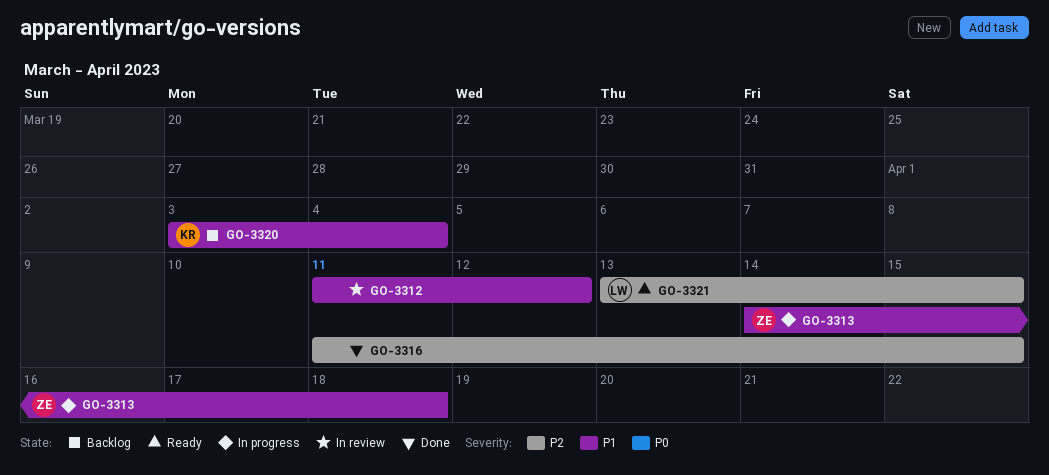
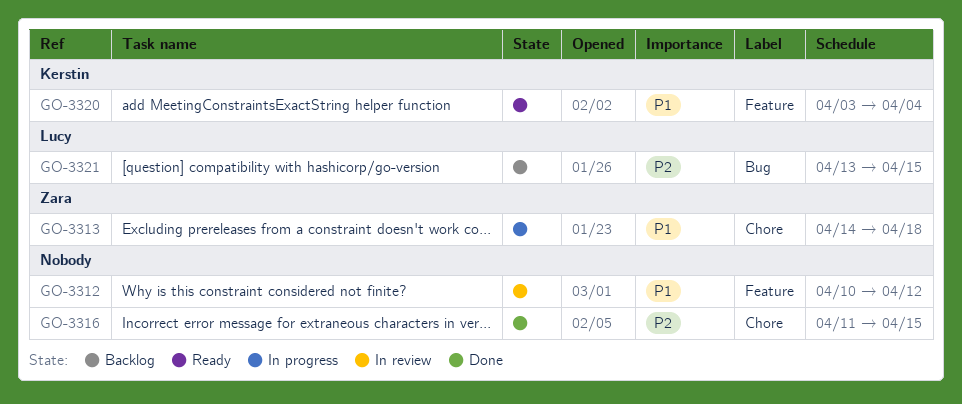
GO-3312, start: Apr 11 -> Apr 10
GO-3320, status: Backlog -> Ready
GO-3321, status: Ready -> Backlog

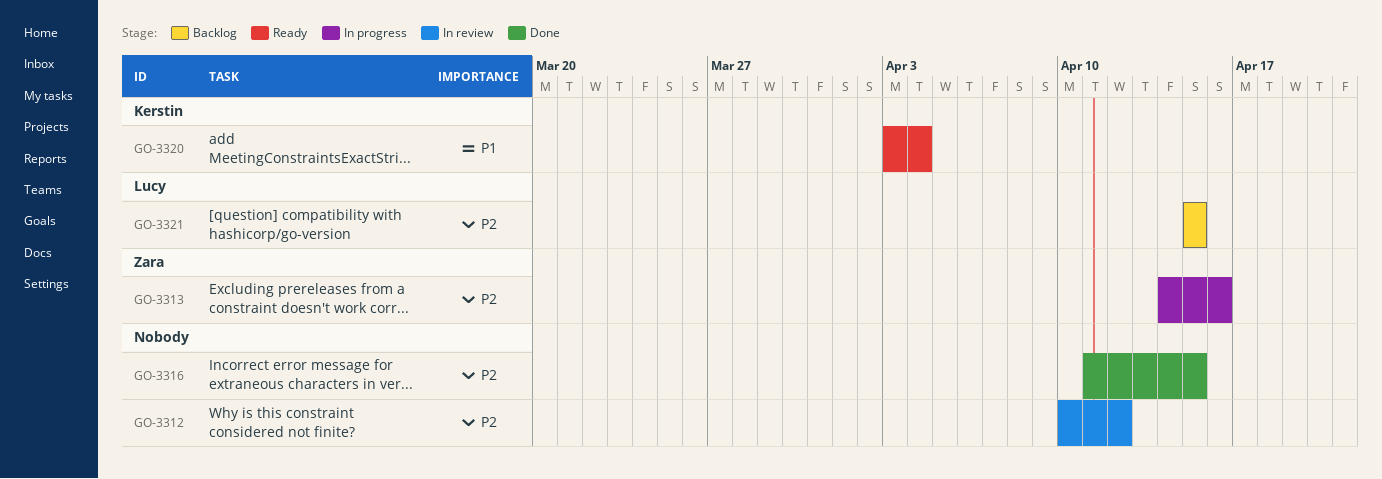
GO-3312, priority: P1 -> P2
GO-3313, priority: P1 -> P2
GO-3313, due: Apr 18 -> Apr 16
GO-3321, start: Apr 13 -> Apr 15

